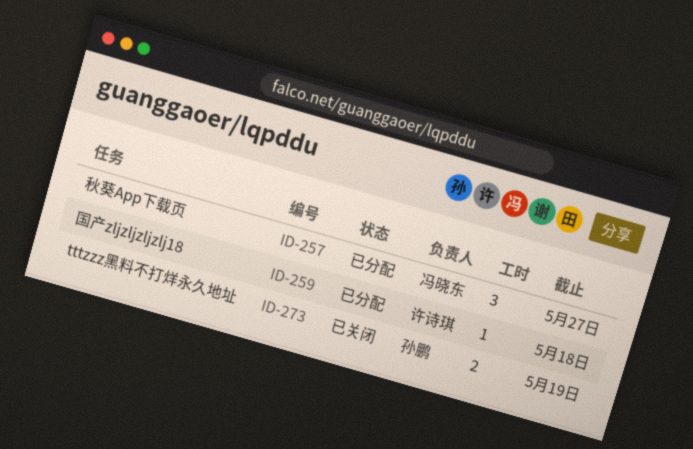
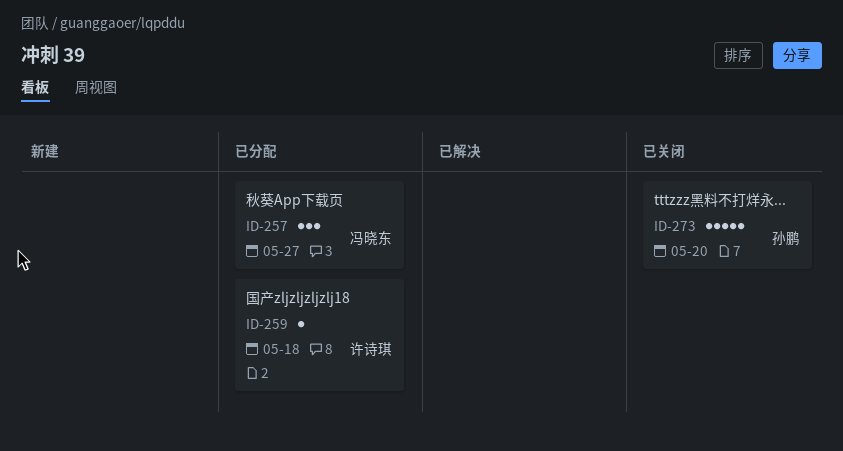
ID-273, estimate: 2 -> 5
ID-273, due: May 19 -> May 20

